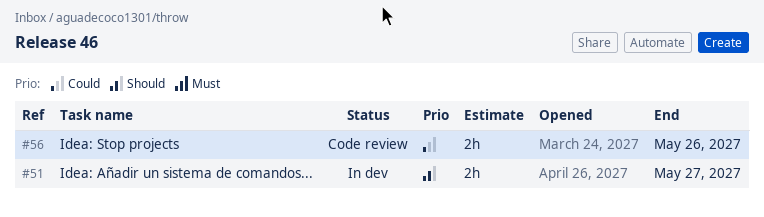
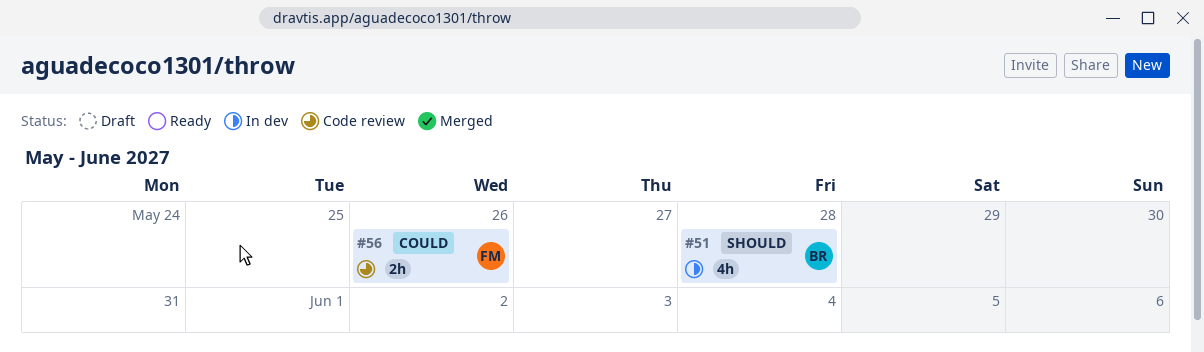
#51, estimate: 2h -> 4h
#51, due: May 27 -> May 28

